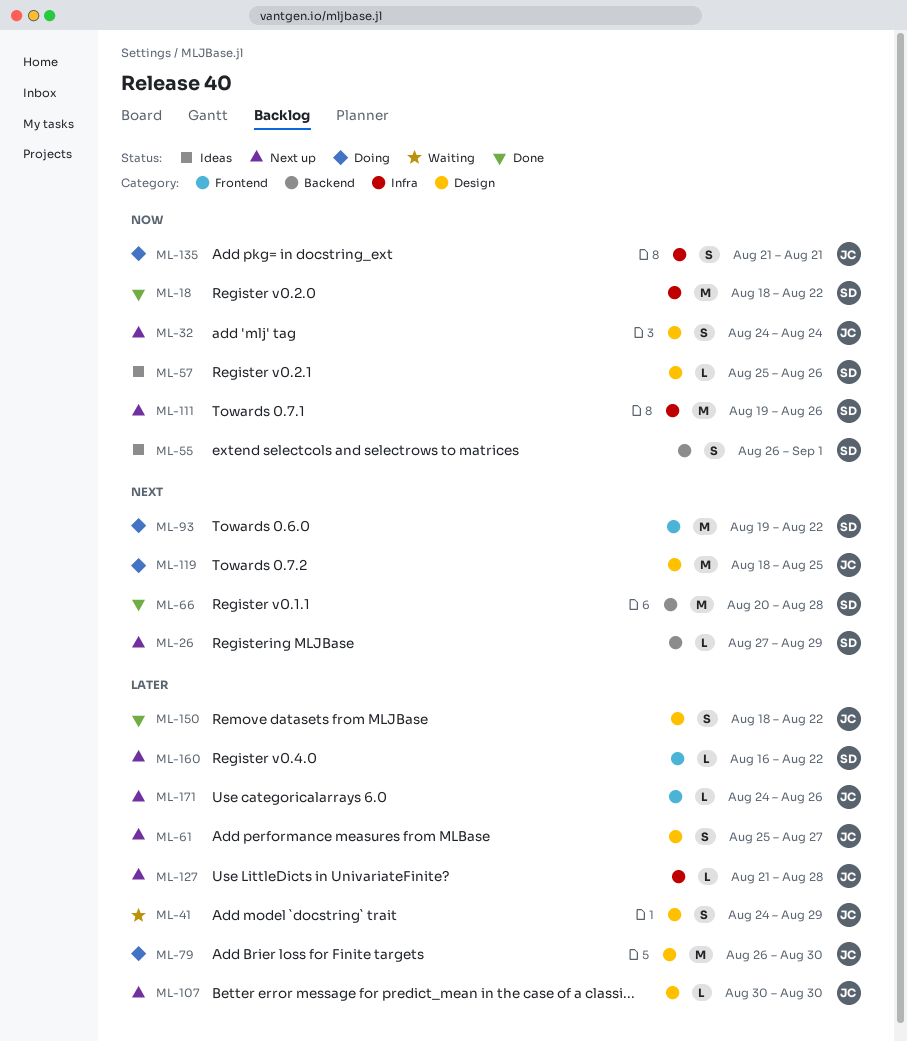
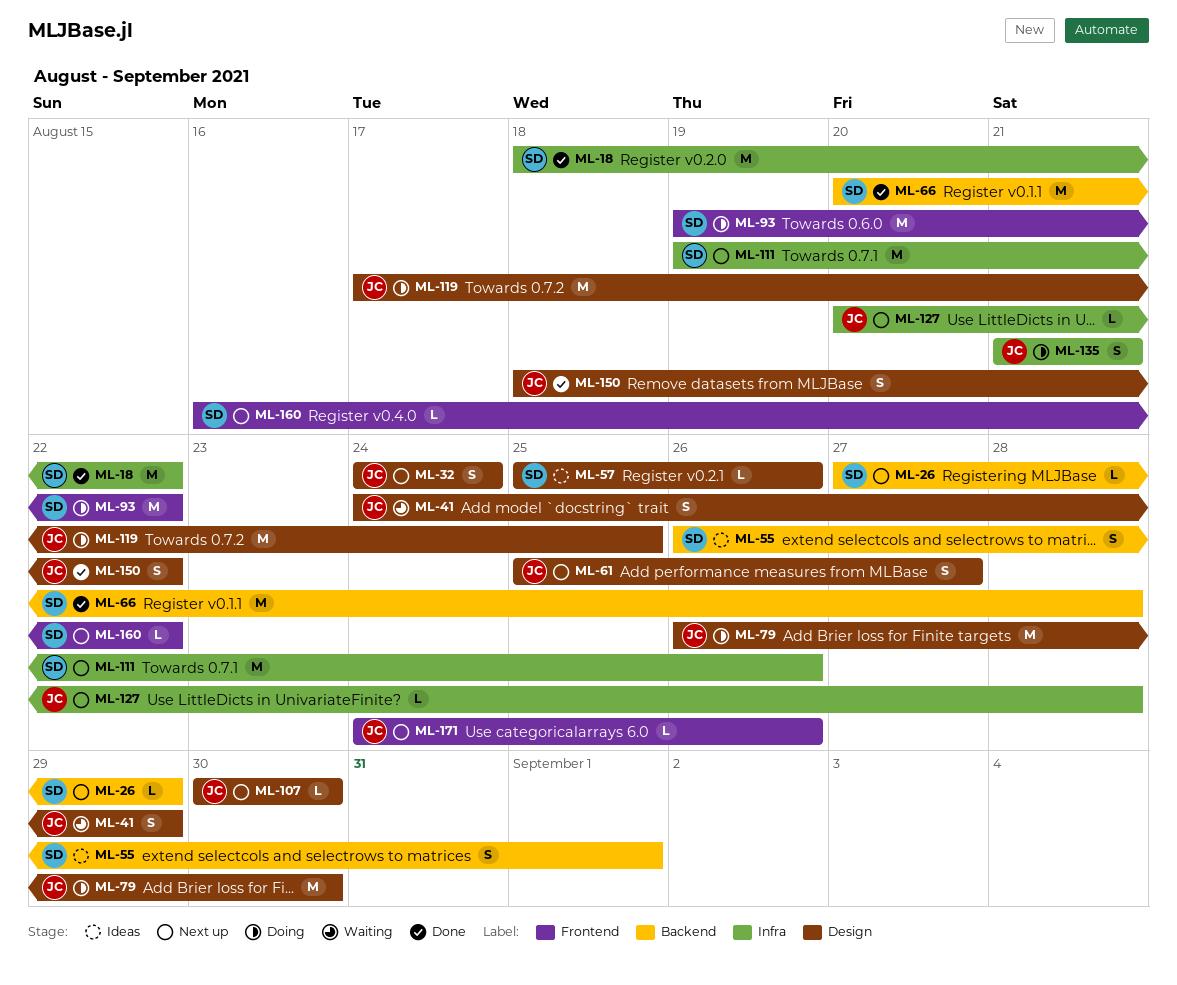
ML-119, start: Aug 18 -> Aug 17
ML-127, start: Aug 21 -> Aug 20

